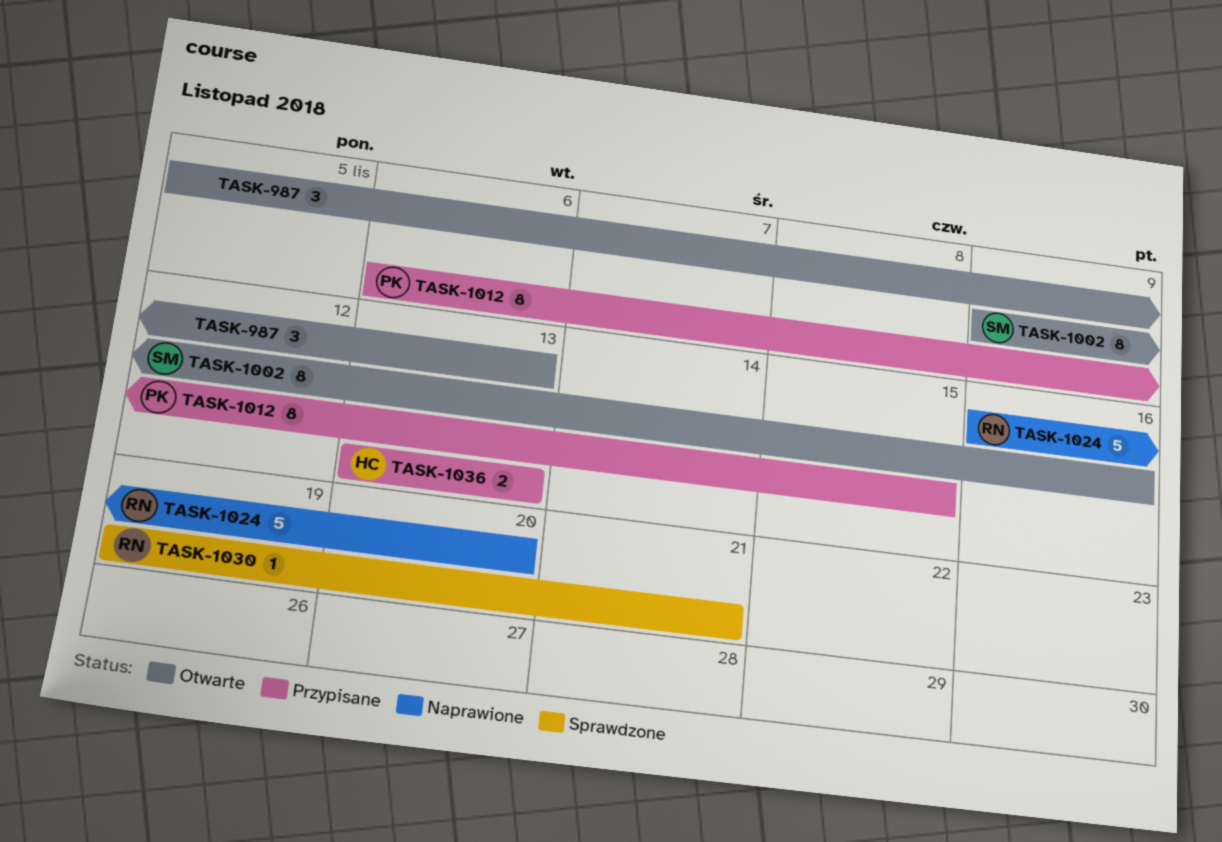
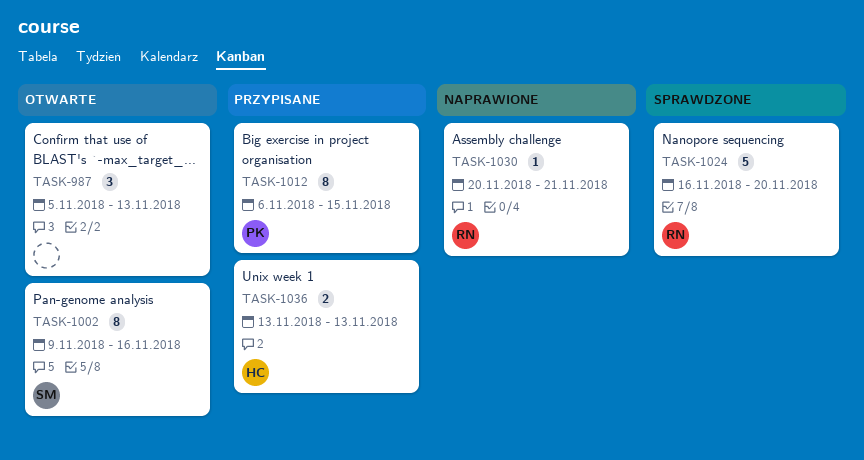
TASK-1024, status: Naprawione -> Sprawdzone
TASK-1030, status: Sprawdzone -> Naprawione
TASK-1030, start: Nov 19 -> Nov 20

